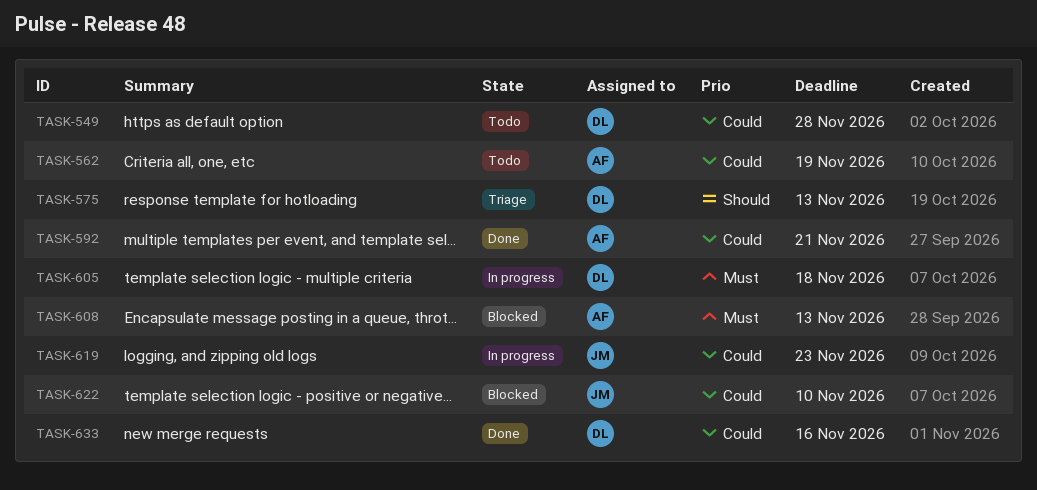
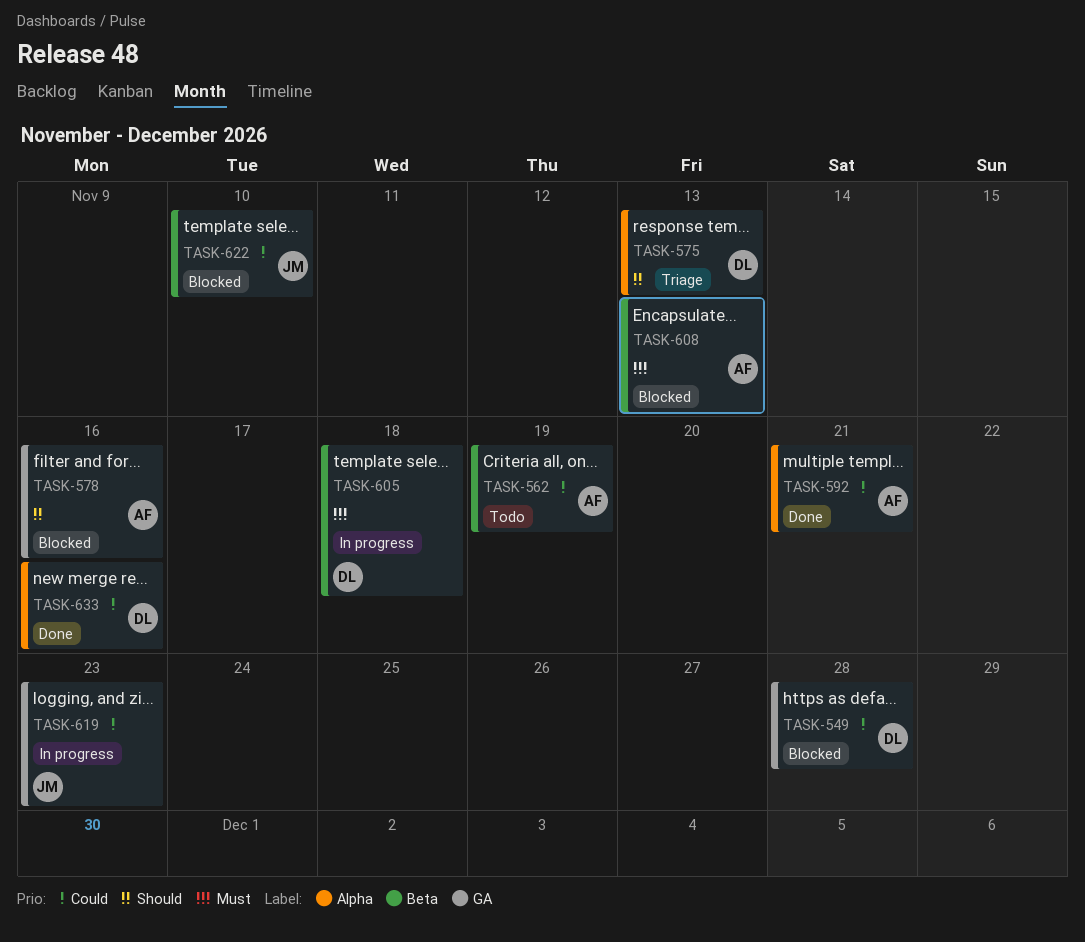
TASK-549, status: Todo -> Blocked
TASK-578: none -> present

